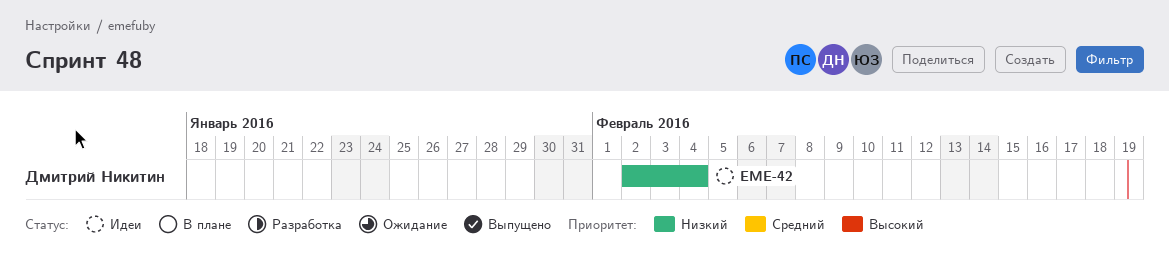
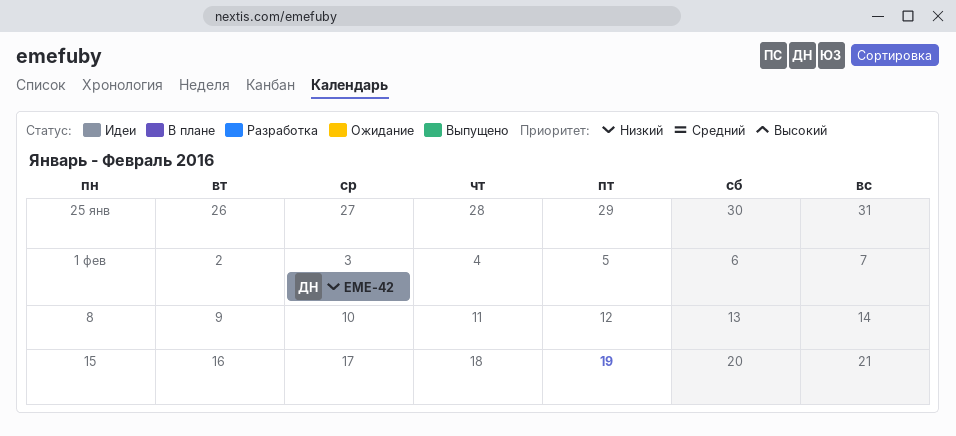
EME-42, start: Feb 2 -> Feb 3
EME-42, due: Feb 4 -> Feb 3

